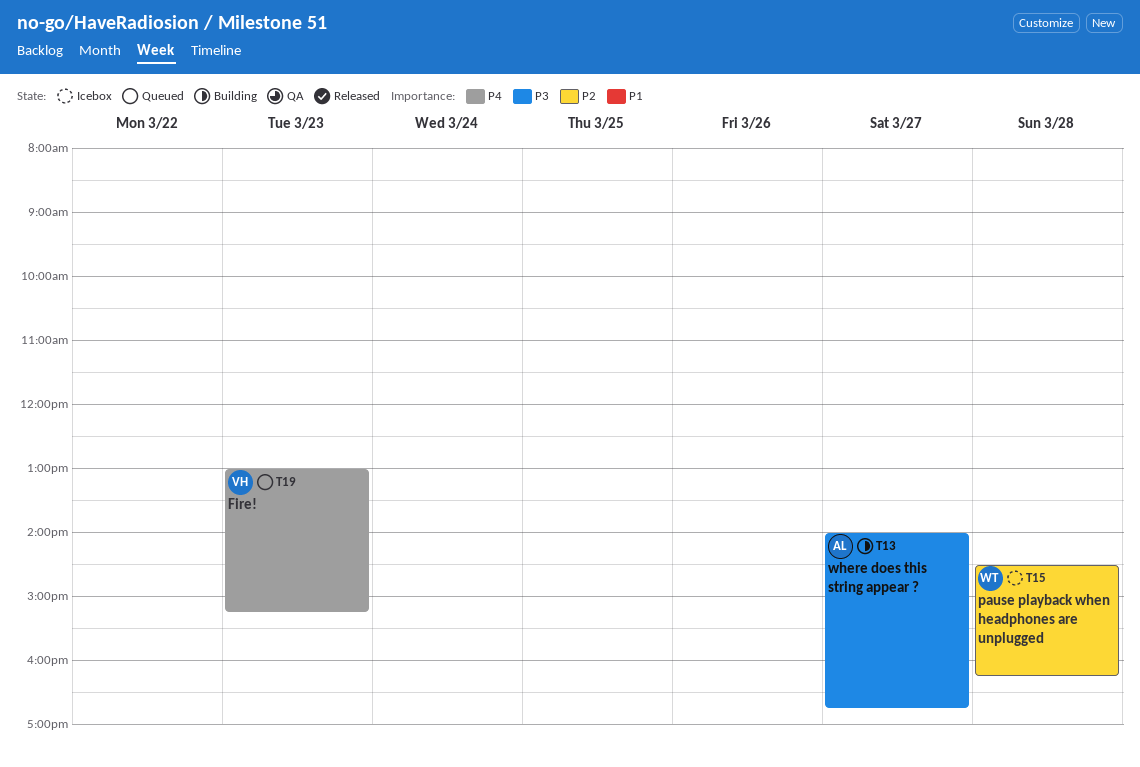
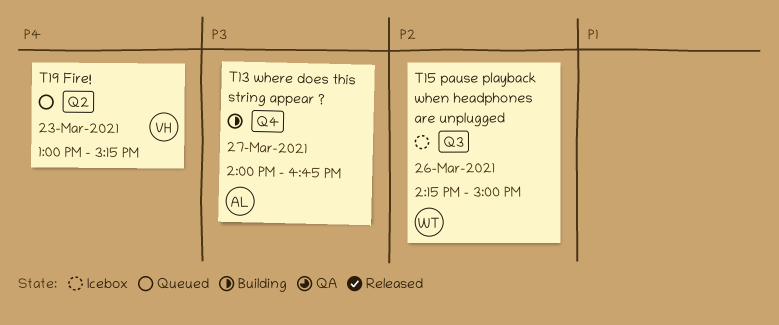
T15, day: Mar 28 -> Mar 26
T15, begins: 14:30 -> 14:15
T15, ends: 16:15 -> 15:00

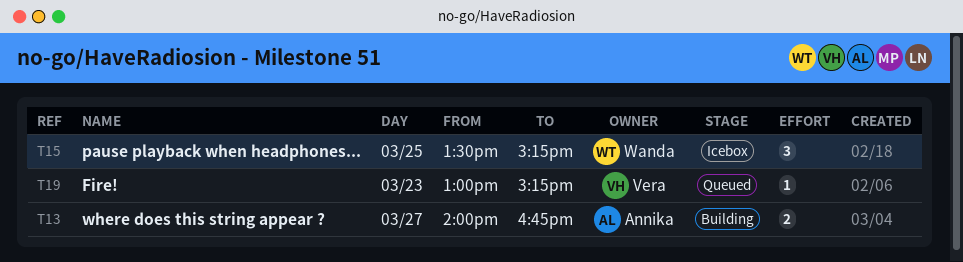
T15, day: Mar 26 -> Mar 25
T15, begins: 14:15 -> 13:30
T15, ends: 15:00 -> 15:15

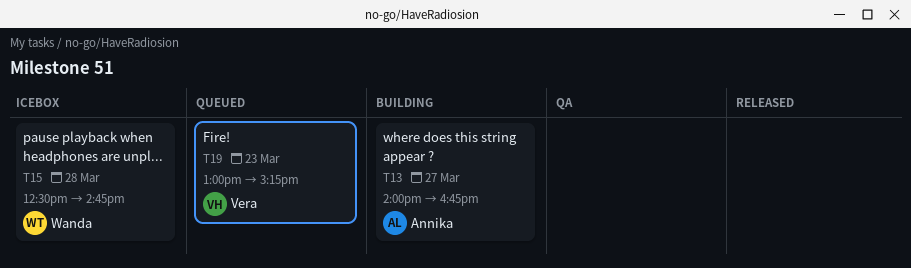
T15, day: Mar 25 -> Mar 28
T15, begins: 13:30 -> 12:30
T15, ends: 15:15 -> 14:45

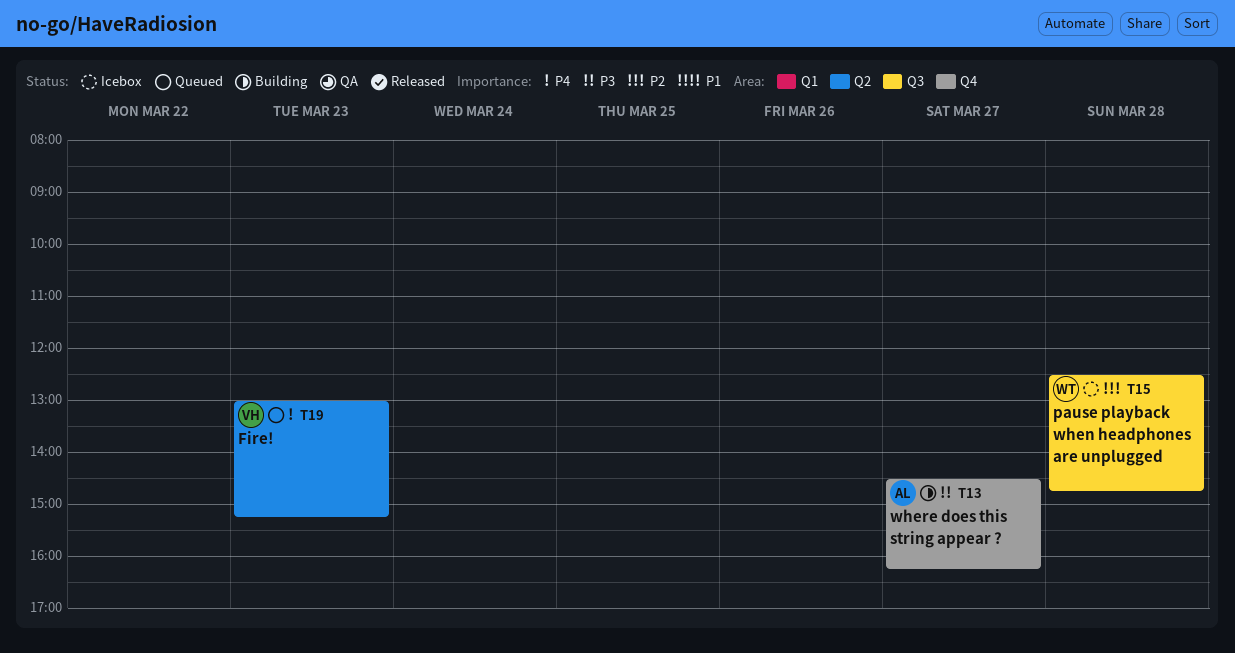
T13, begins: 14:00 -> 14:30
T13, ends: 16:45 -> 16:15

